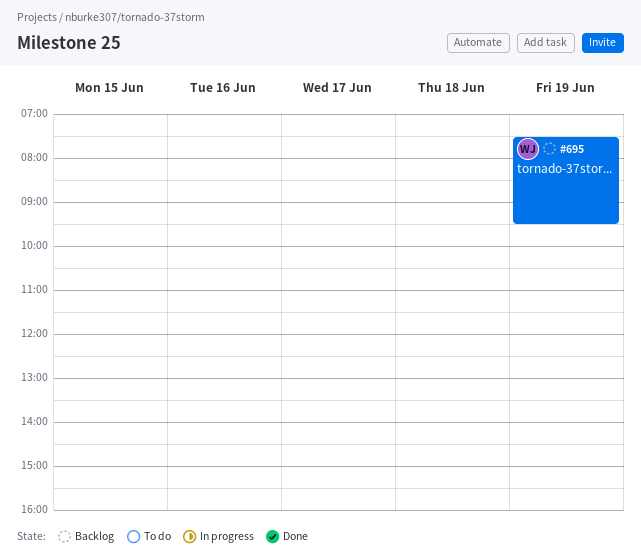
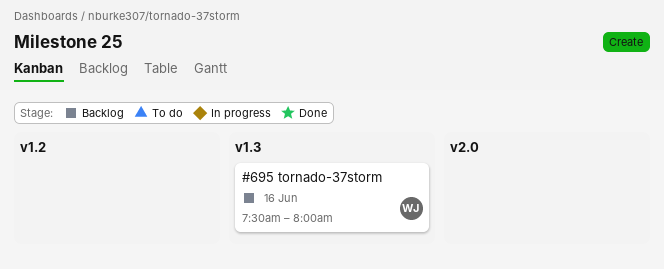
#695, day: Jun 19 -> Jun 16
#695, ends: 09:30 -> 08:00

